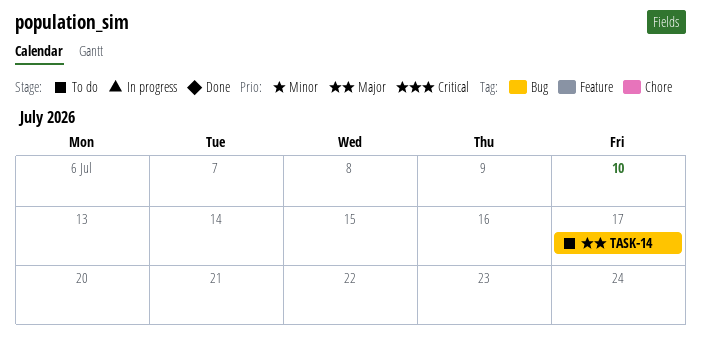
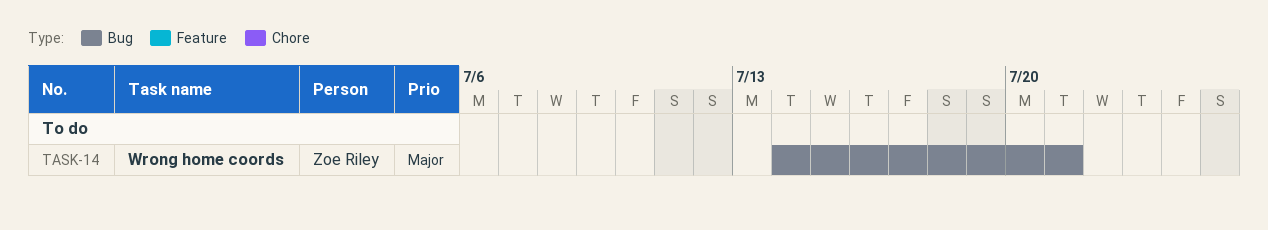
TASK-14, start: Jul 17 -> Jul 14
TASK-14, due: Jul 17 -> Jul 21

